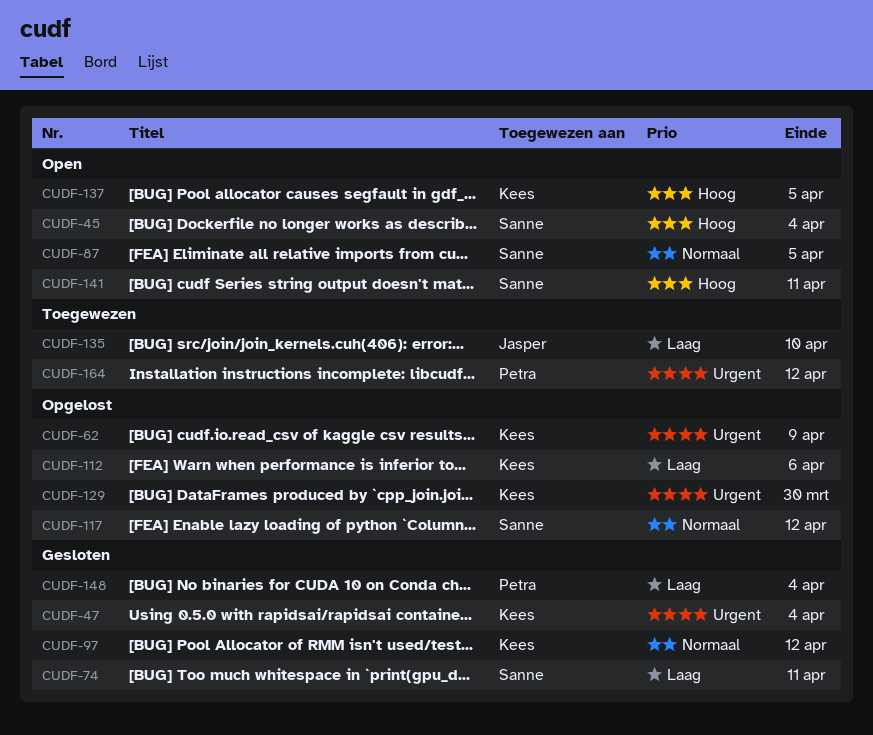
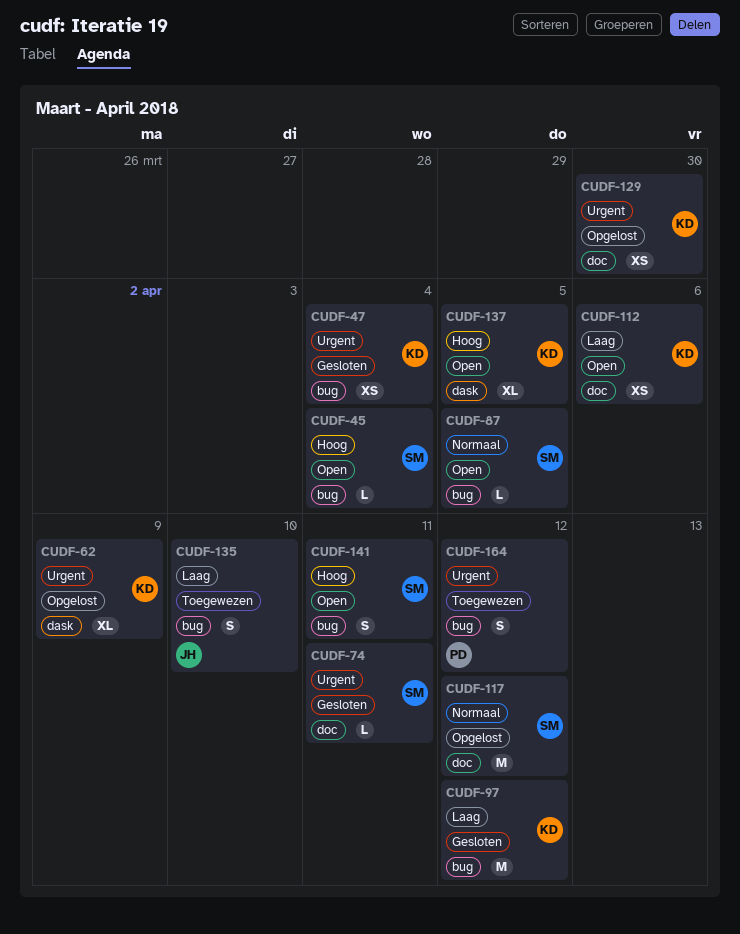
CUDF-74, priority: Laag -> Urgent
CUDF-97, priority: Normaal -> Laag
CUDF-112, status: Opgelost -> Open
CUDF-148: present -> none

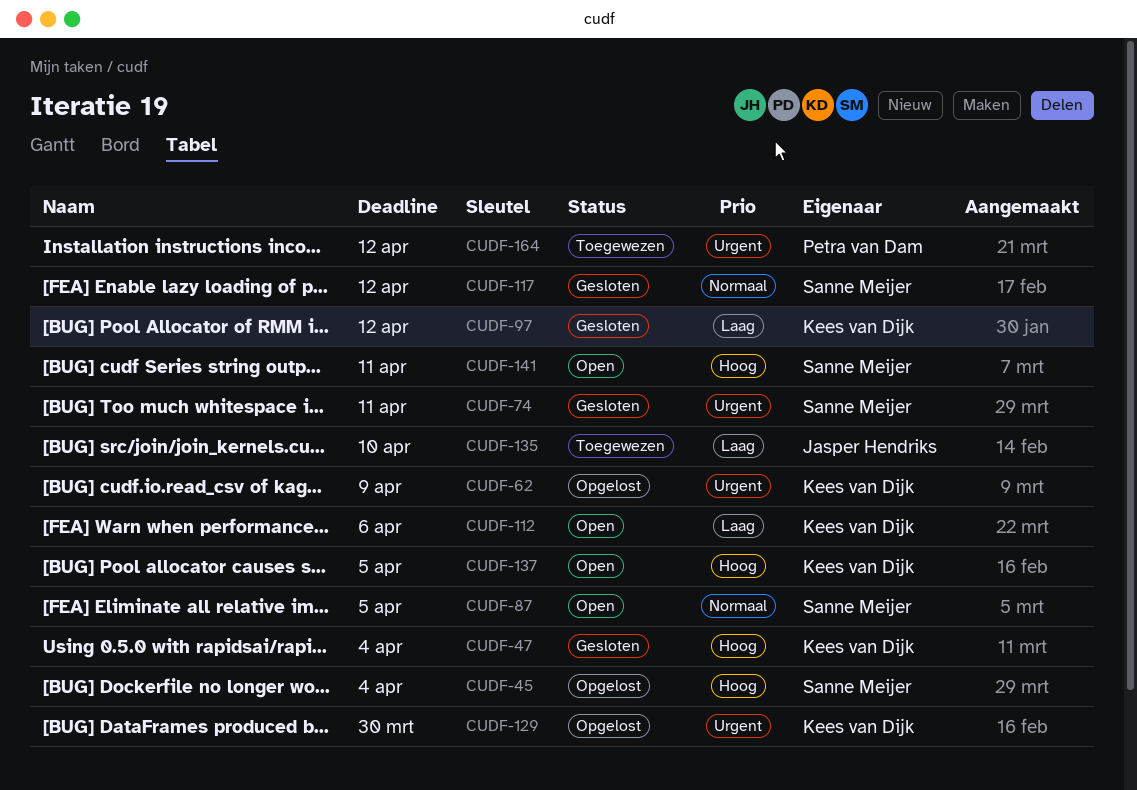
CUDF-45, status: Open -> Opgelost
CUDF-47, priority: Urgent -> Hoog
CUDF-117, status: Opgelost -> Gesloten

